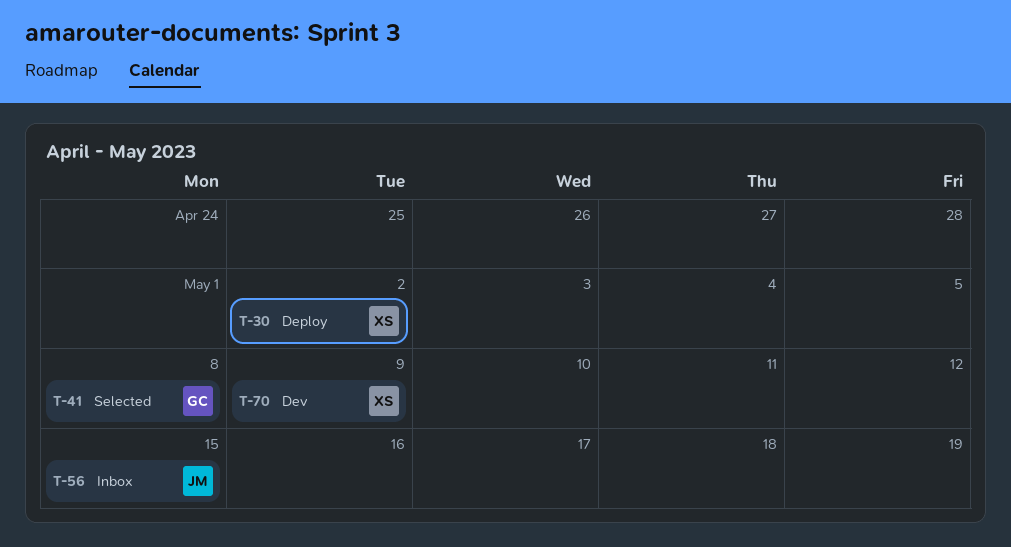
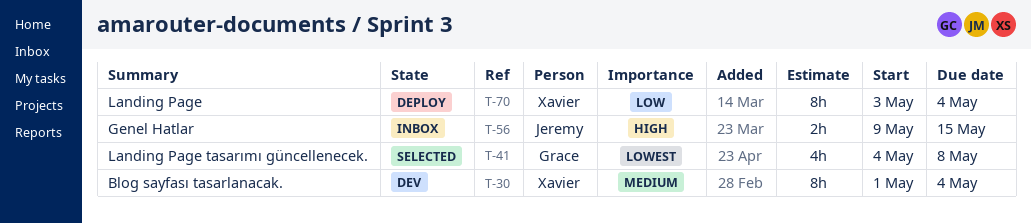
T-30, status: Deploy -> Dev
T-30, due: May 2 -> May 4
T-70, status: Dev -> Deploy
T-70, due: May 9 -> May 4

